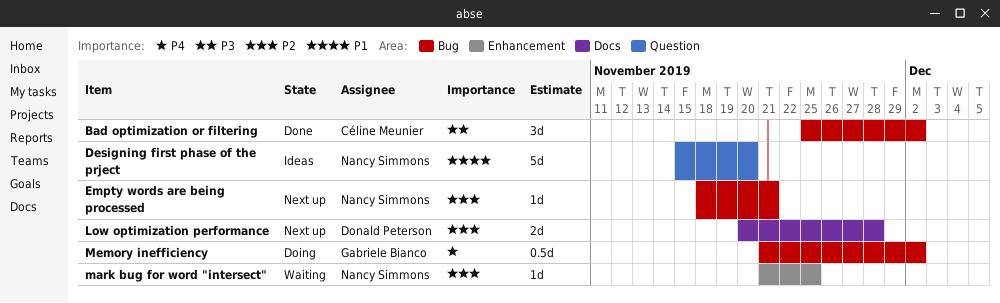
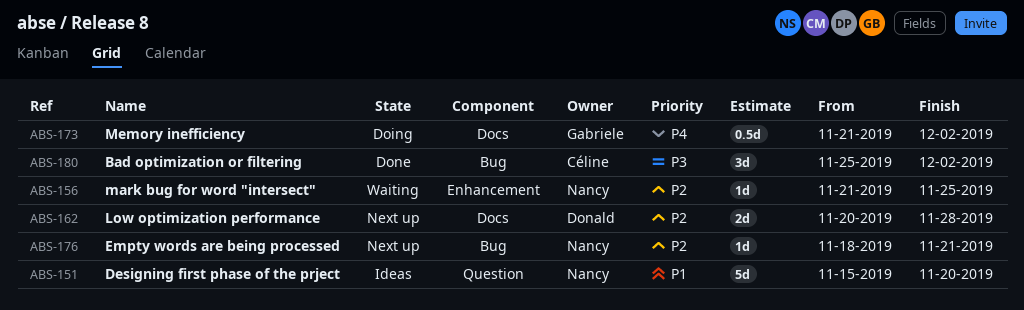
Memory inefficiency, label: Bug -> Docs

